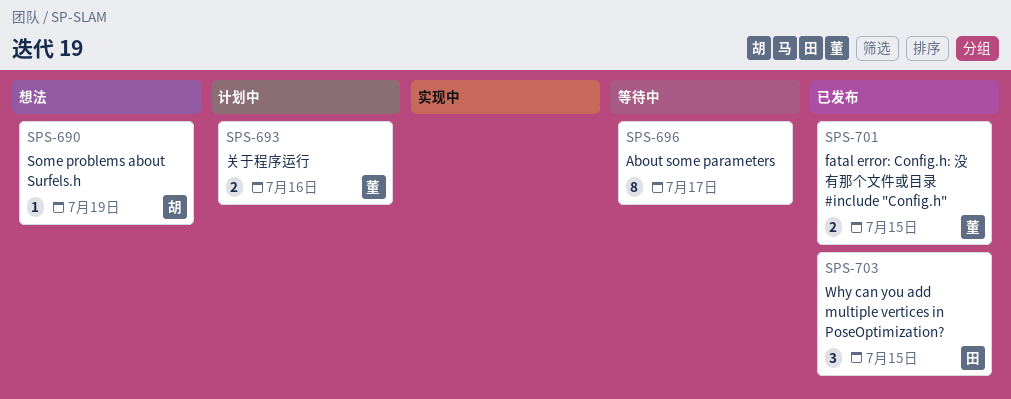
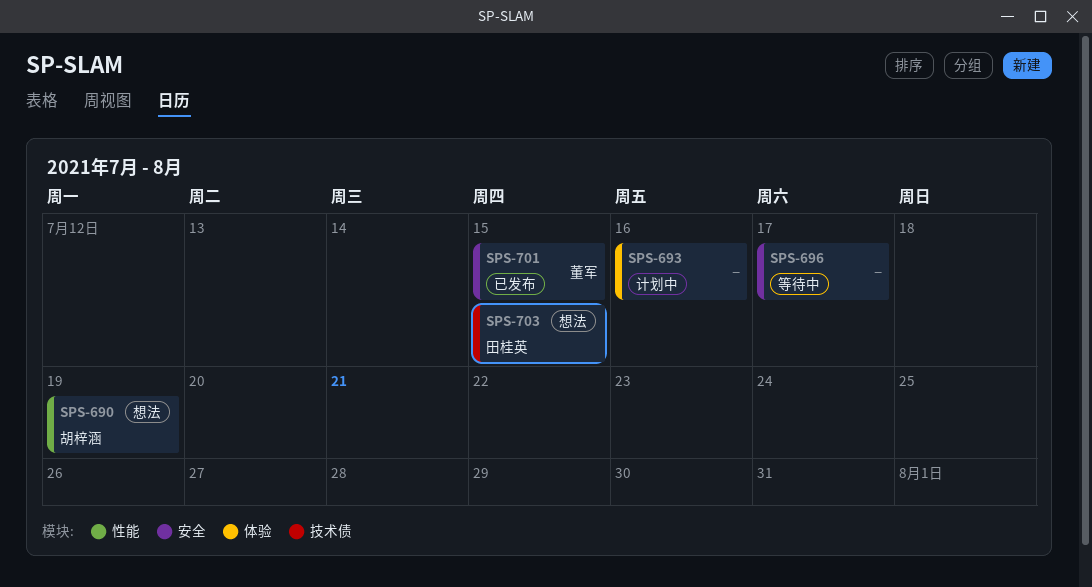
SPS-693, owner: 董军 -> none
SPS-703, status: 已发布 -> 想法

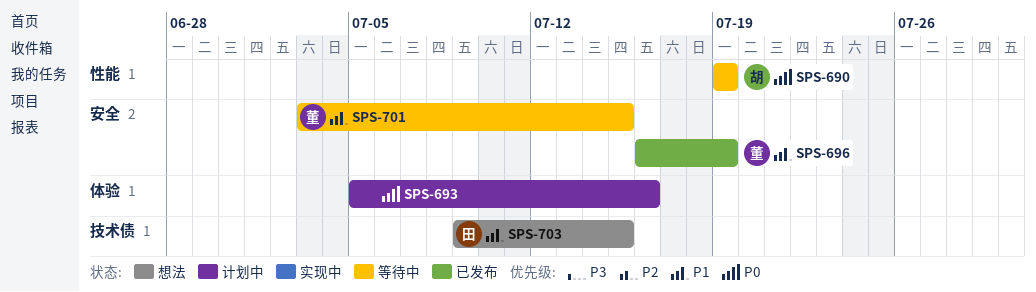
SPS-690, status: 想法 -> 等待中
SPS-696, status: 等待中 -> 已发布
SPS-696, owner: none -> 董军
SPS-696, due: Jul 17 -> Jul 19
SPS-701, status: 已发布 -> 等待中

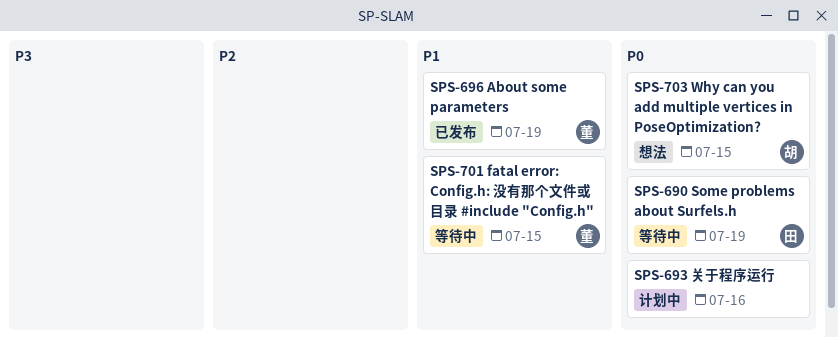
SPS-690, owner: 胡 -> 田
SPS-703, owner: 田 -> 胡
SPS-703, priority: P1 -> P0

